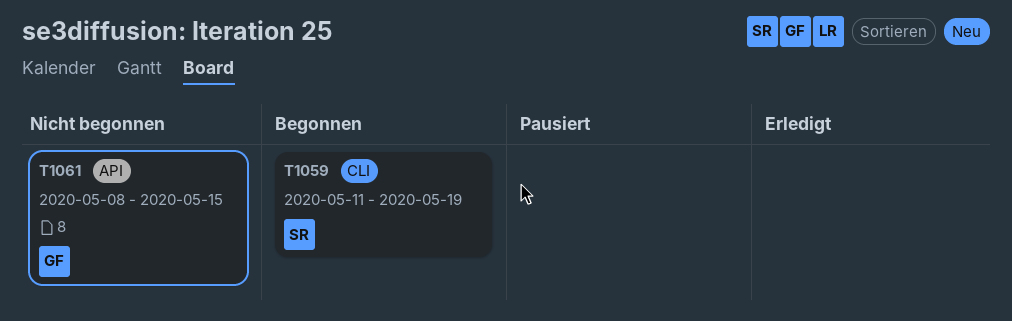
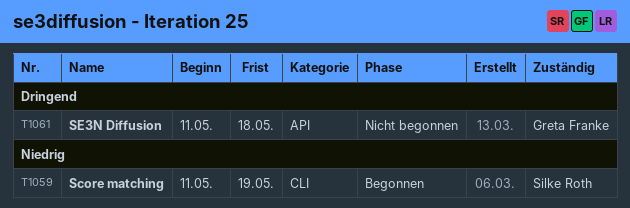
T1061, start: May 8 -> May 11
T1061, due: May 15 -> May 18

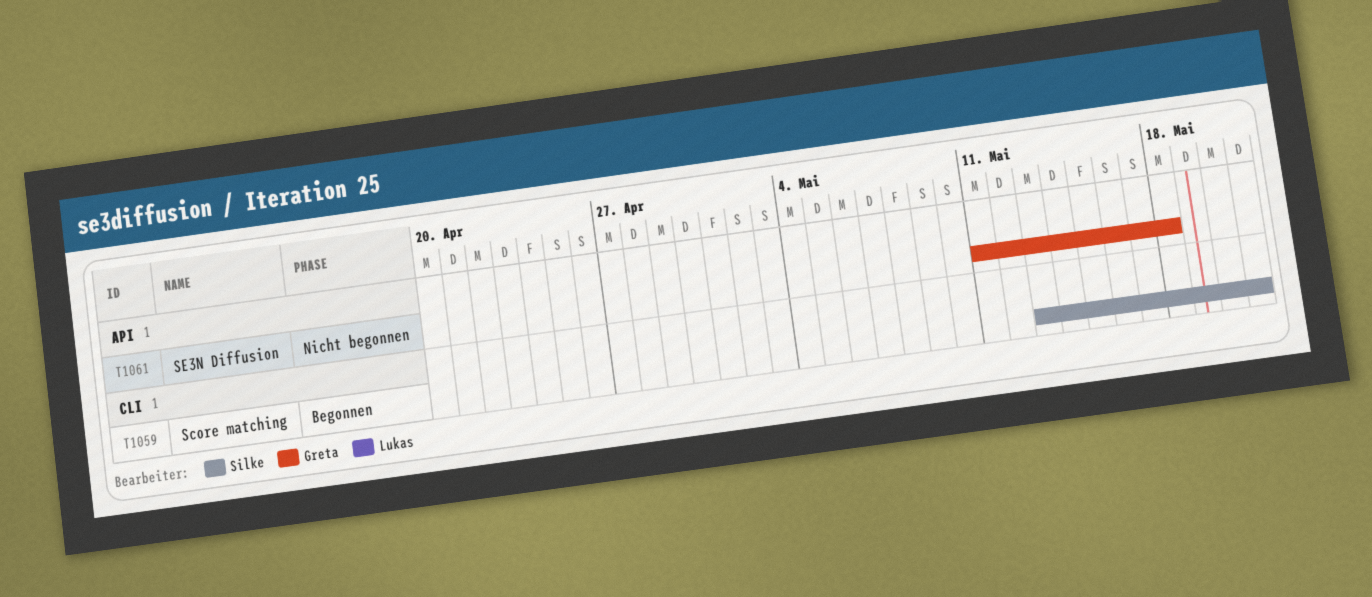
T1059, start: May 11 -> May 13
T1059, due: May 19 -> May 21

